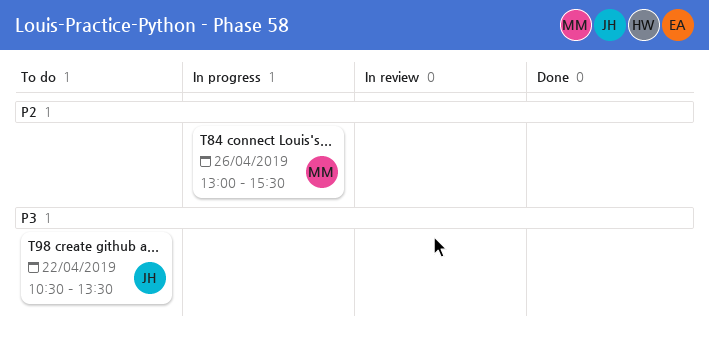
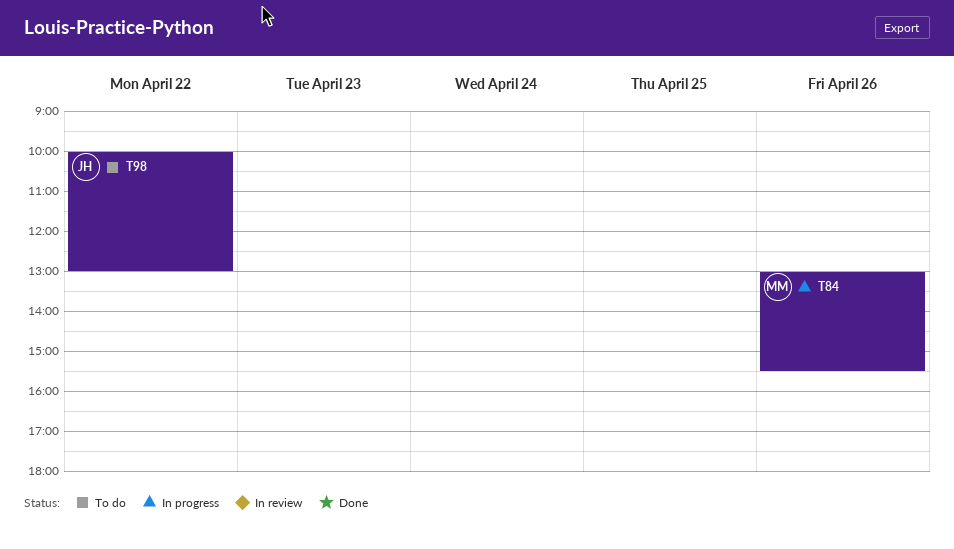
T98, begins: 10:30 -> 10:00
T98, ends: 13:30 -> 13:00

